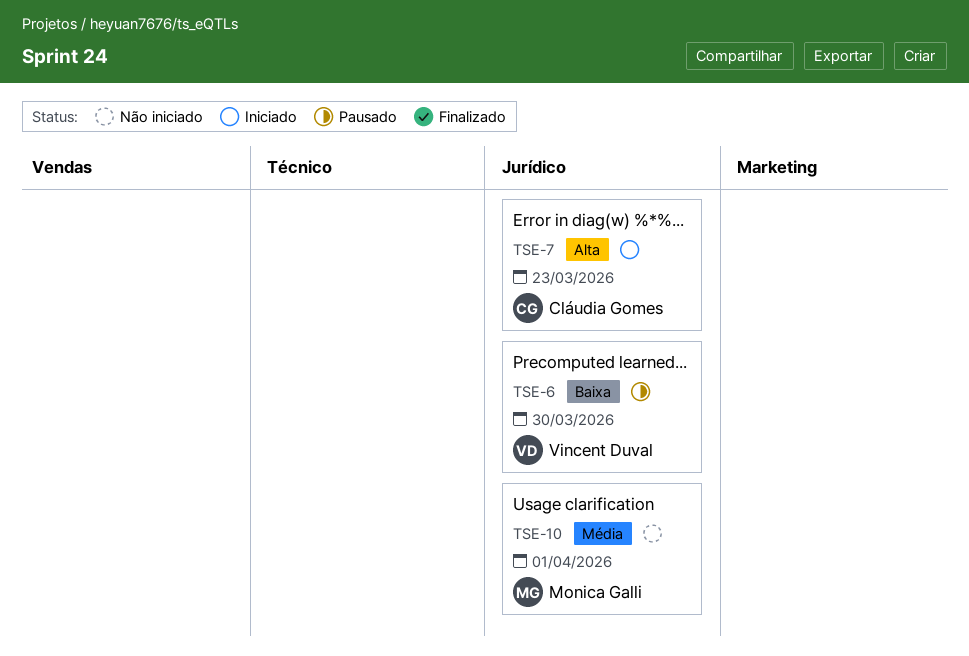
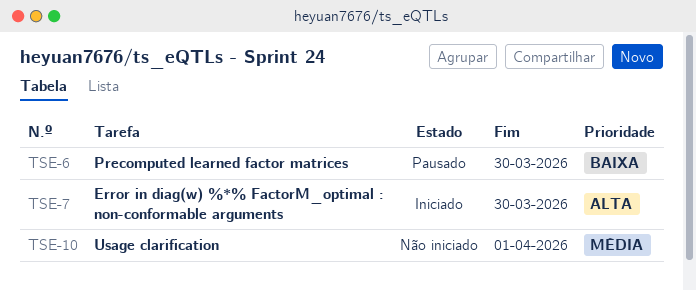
TSE-7, due: Mar 23 -> Mar 30

